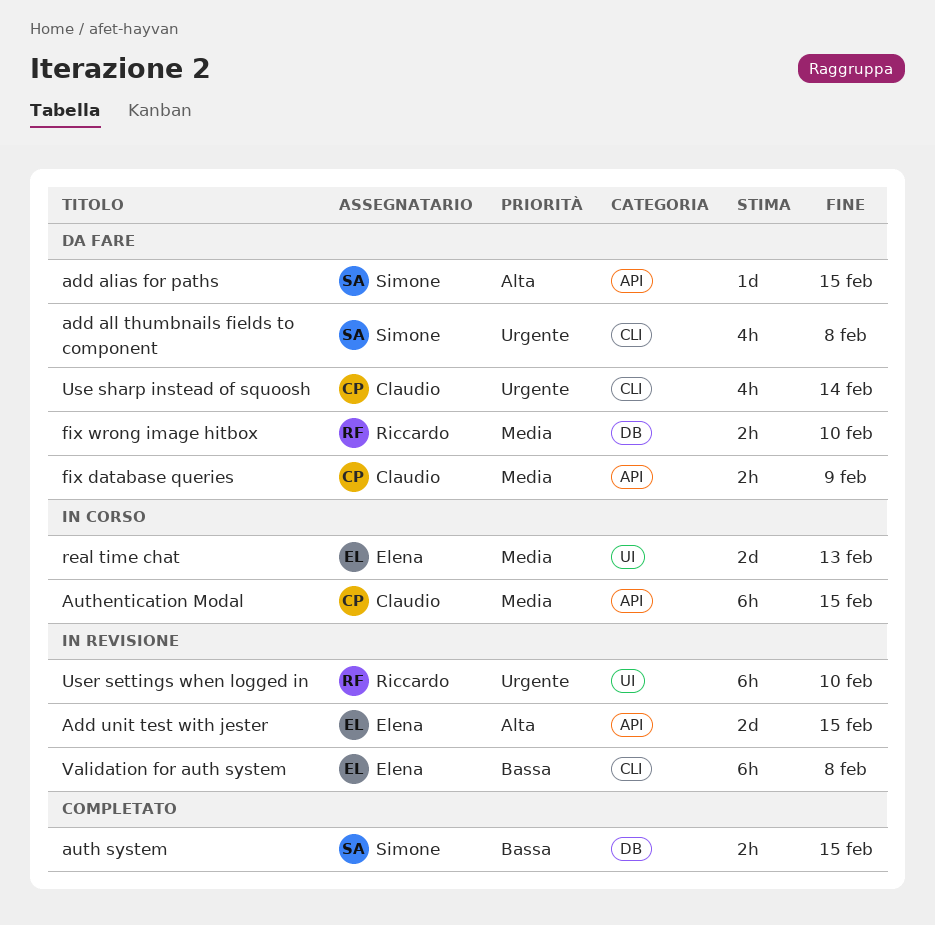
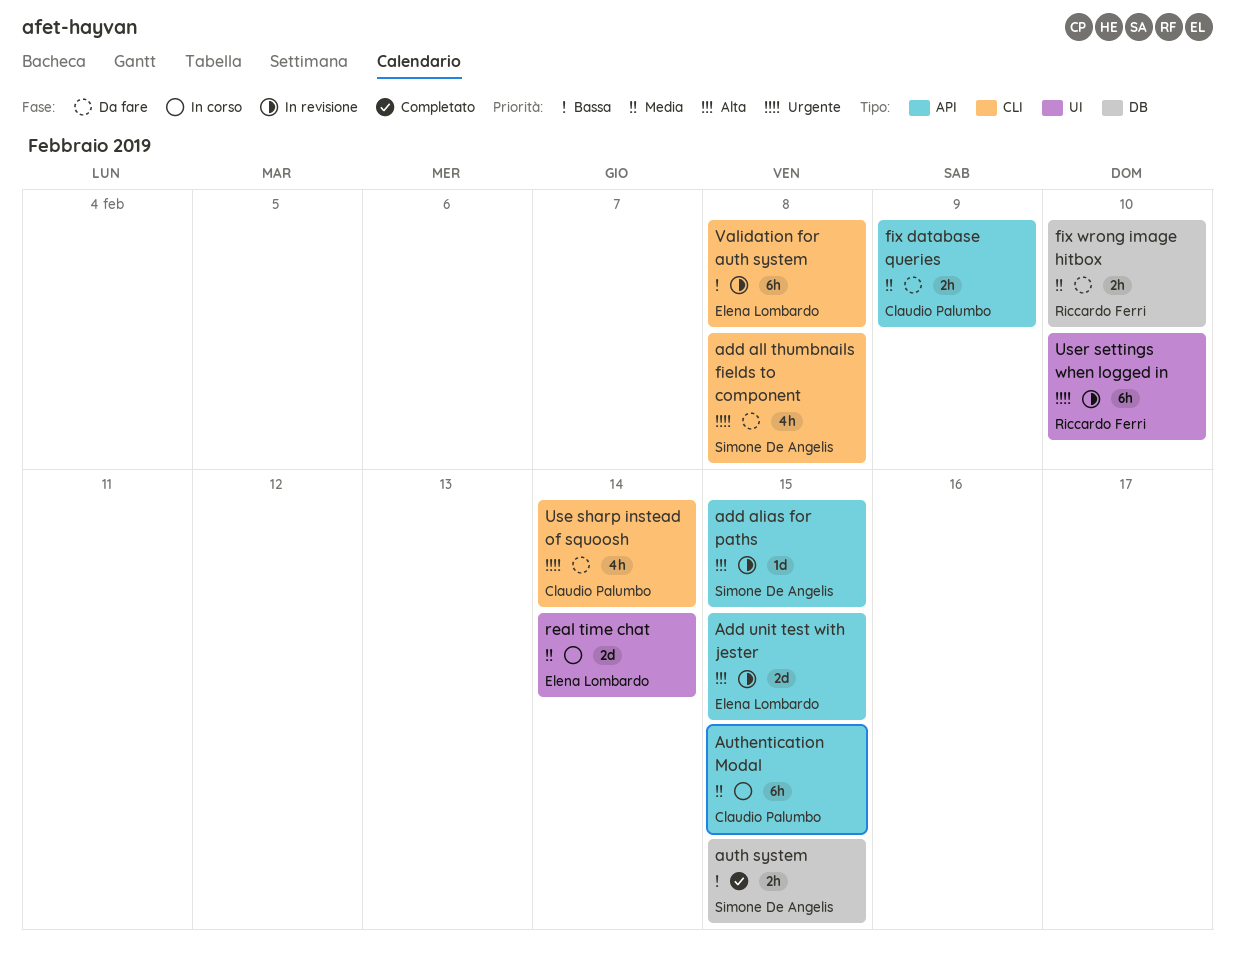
add alias for paths, status: Da fare -> In revisione
real time chat, due: Feb 13 -> Feb 14

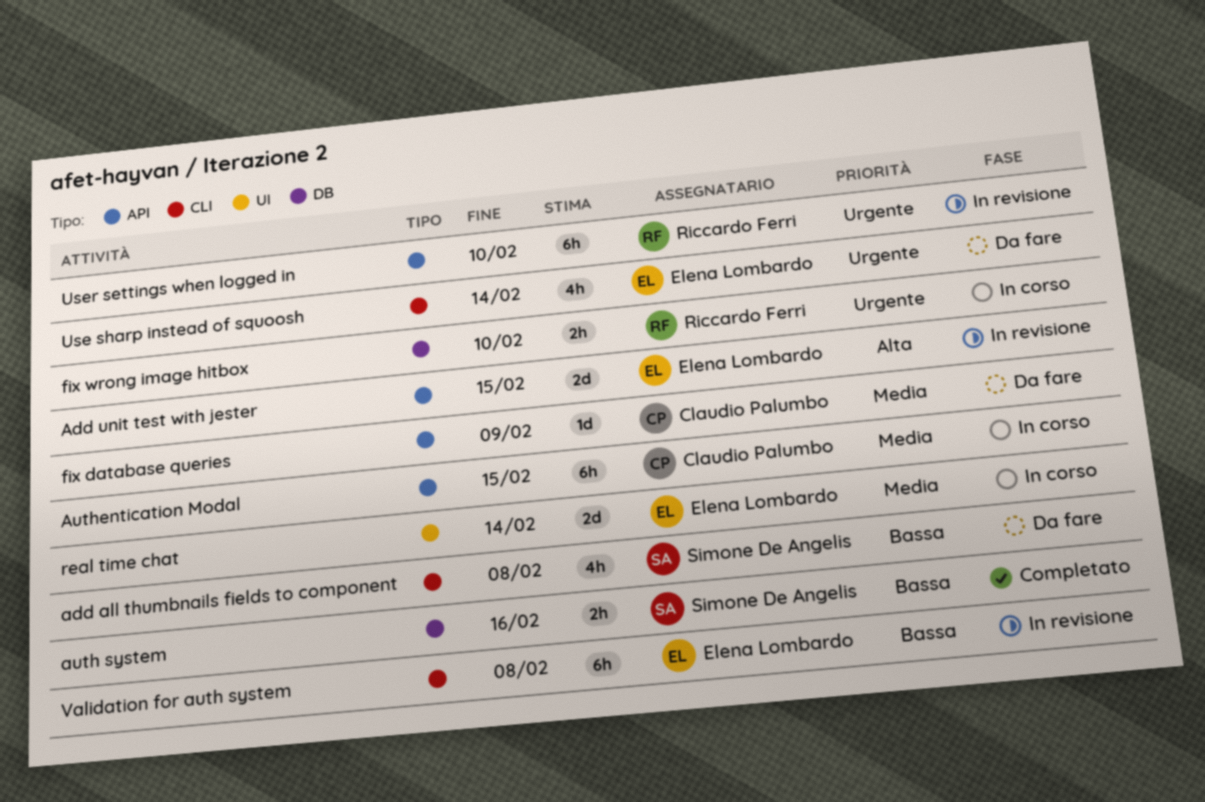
add alias for paths: present -> none
add all thumbnails fields to component, priority: Urgente -> Bassa
auth system, due: Feb 15 -> Feb 16
fix database queries, estimate: 2h -> 1d
fix wrong image hitbox, status: Da fare -> In corso
fix wrong image hitbox, priority: Media -> Urgente
Use sharp instead of squoosh, owner: Claudio Palumbo -> Elena Lombardo
User settings when logged in, label: UI -> API

